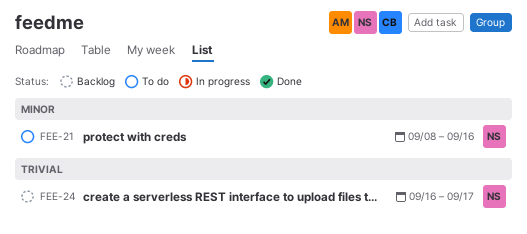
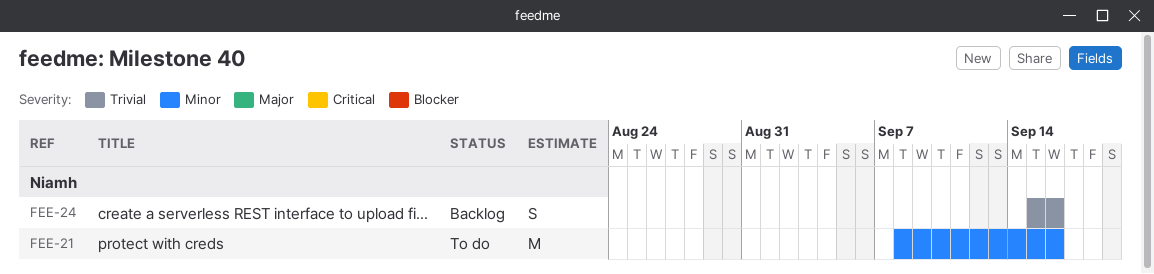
FEE-24, start: Sep 16 -> Sep 15
FEE-24, due: Sep 17 -> Sep 16

